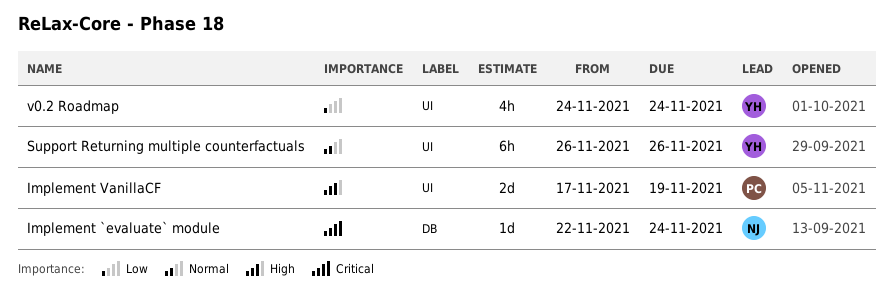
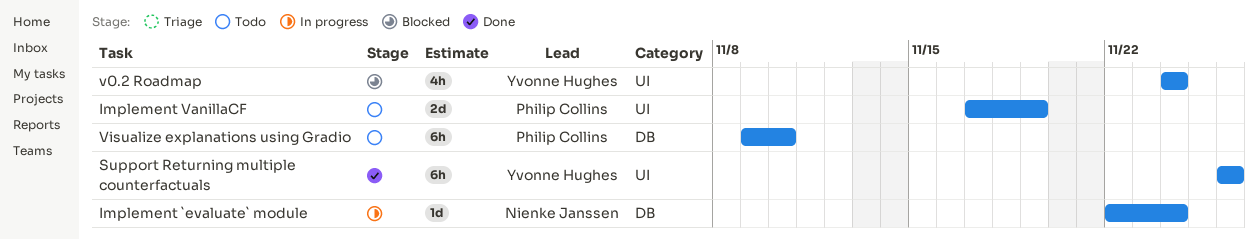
Visualize explanations using Gradio: none -> present

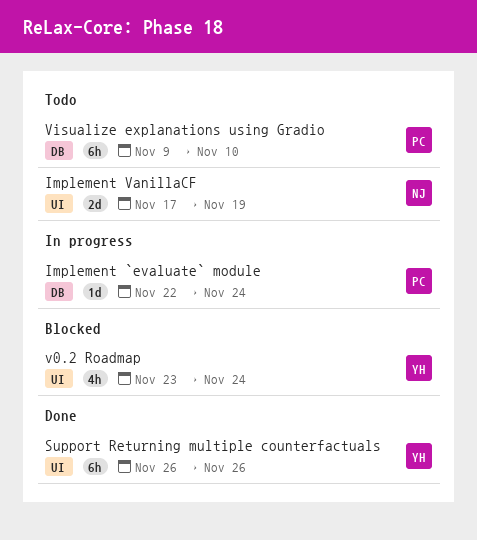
Implement `evaluate` module, owner: Nienke Janssen -> Philip Collins
Implement VanillaCF, owner: Philip Collins -> Nienke Janssen
v0.2 Roadmap, start: Nov 24 -> Nov 23

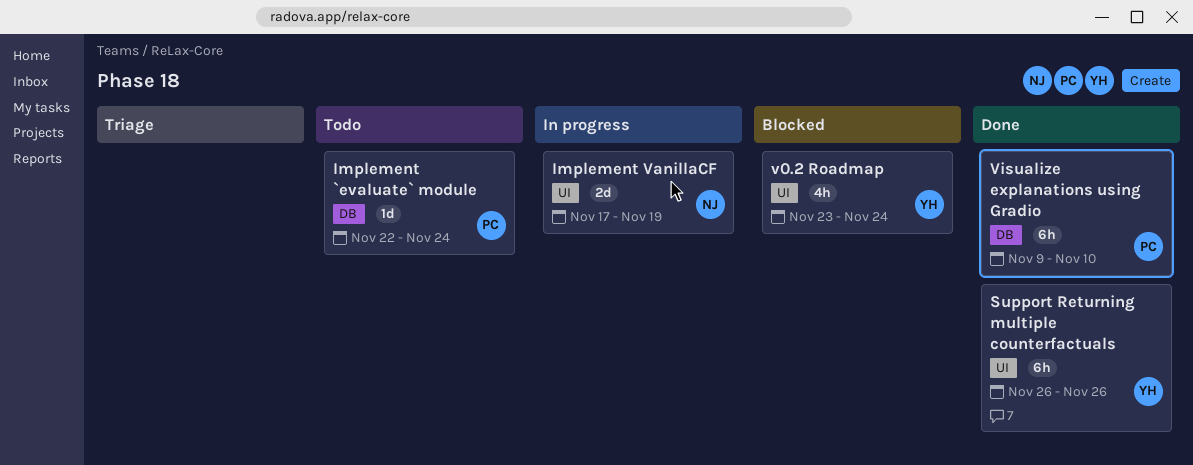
Implement `evaluate` module, status: In progress -> Todo
Implement VanillaCF, status: Todo -> In progress
Visualize explanations using Gradio, status: Todo -> Done

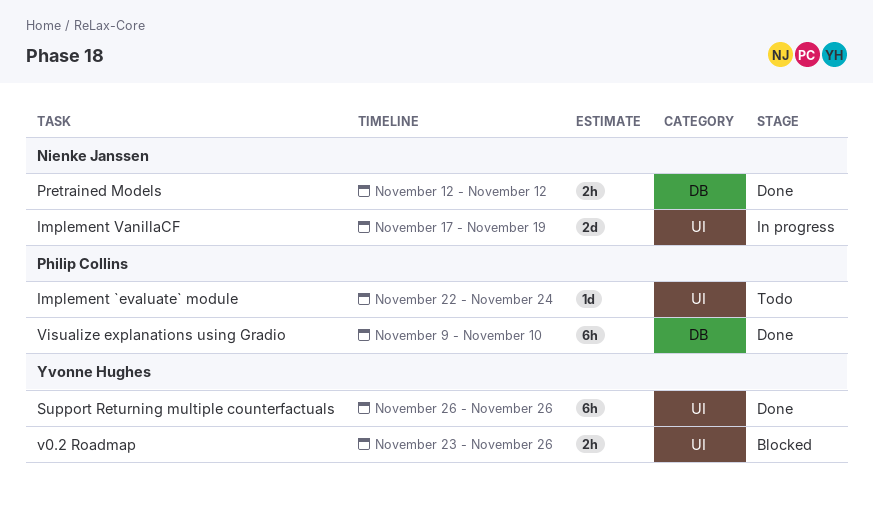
Implement `evaluate` module, label: DB -> UI
Pretrained Models: none -> present
v0.2 Roadmap, estimate: 4h -> 2h
v0.2 Roadmap, due: Nov 24 -> Nov 26

